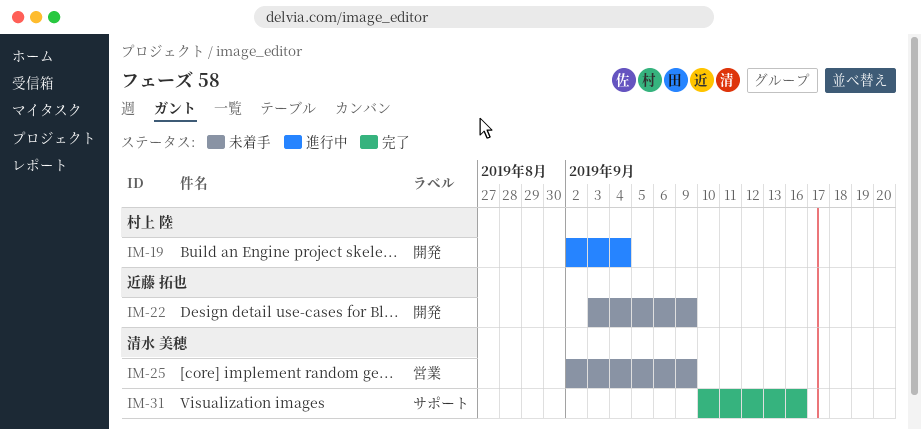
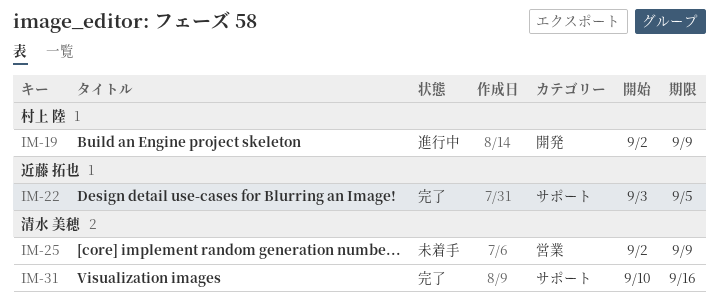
IM-19, due: Sep 4 -> Sep 9
IM-22, status: 未着手 -> 完了
IM-22, label: 開発 -> サポート
IM-22, due: Sep 9 -> Sep 5

